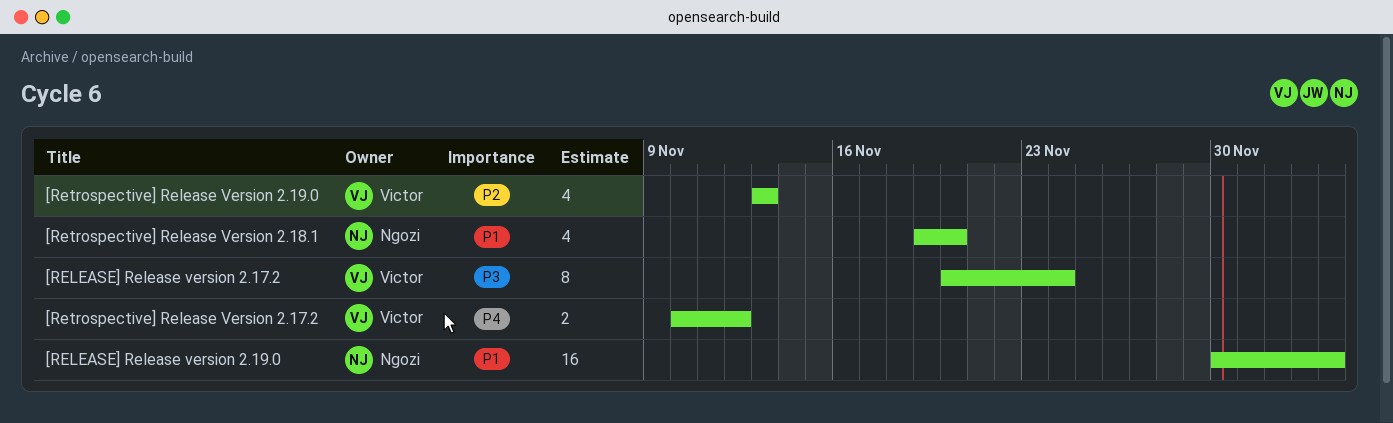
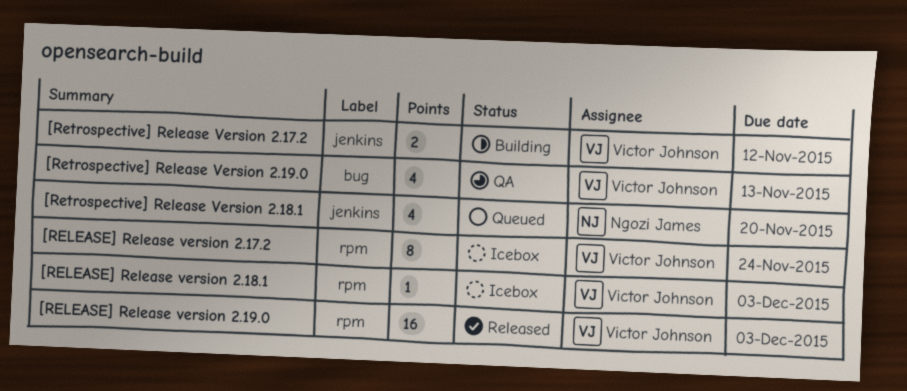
[RELEASE] Release version 2.18.1: none -> present
[RELEASE] Release version 2.19.0, owner: Ngozi James -> Victor Johnson
[RELEASE] Release version 2.19.0, due: Dec 4 -> Dec 3

